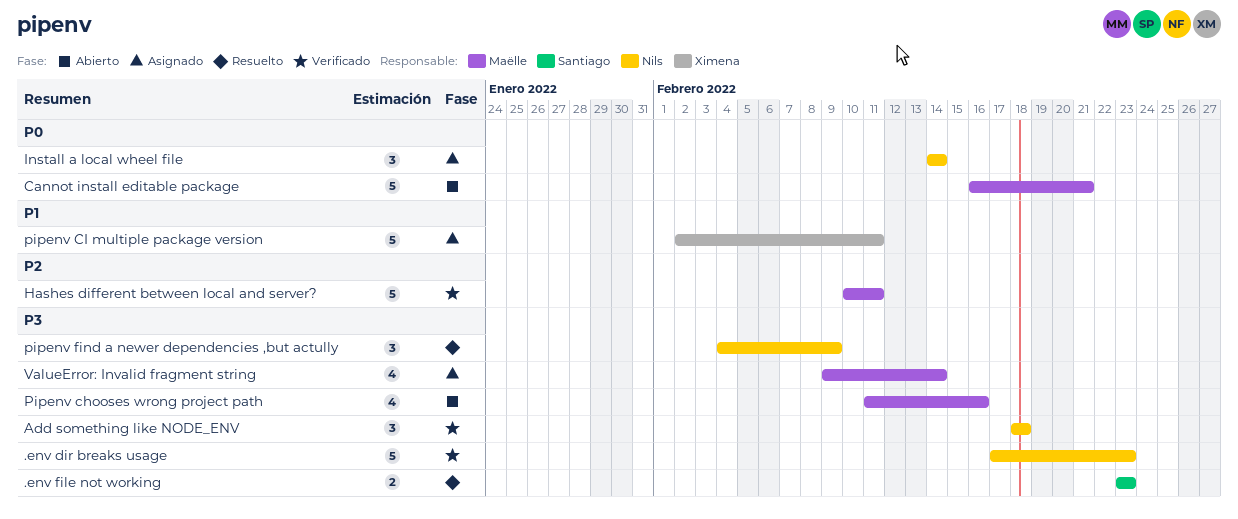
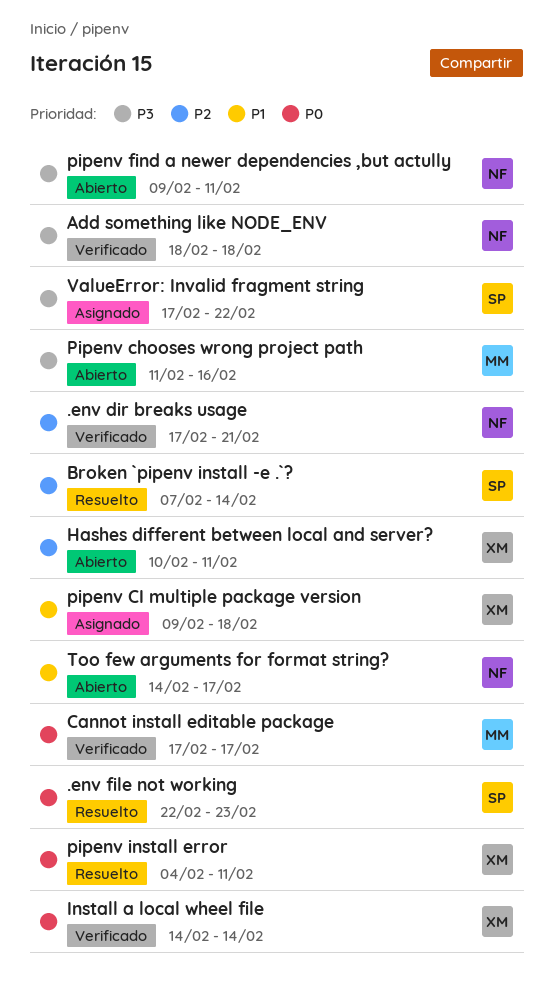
.env dir breaks usage, priority: P3 -> P2
.env dir breaks usage, due: Feb 23 -> Feb 21
.env file not working, priority: P3 -> P0
.env file not working, start: Feb 23 -> Feb 22
Broken `pipenv install -e .`?: none -> present
Cannot install editable package, status: Abierto -> Verificado
Cannot install editable package, start: Feb 16 -> Feb 17
Cannot install editable package, due: Feb 21 -> Feb 17
Hashes different between local and server?, status: Verificado -> Abierto
Hashes different between local and server?, owner: Maëlle -> Ximena
Install a local wheel file, status: Asignado -> Verificado
Install a local wheel file, owner: Nils -> Ximena
pipenv CI multiple package version, start: Feb 2 -> Feb 9
pipenv CI multiple package version, due: Feb 11 -> Feb 18
pipenv find a newer dependencies ,but actully, status: Resuelto -> Abierto
pipenv find a newer dependencies ,but actully, start: Feb 4 -> Feb 9
pipenv find a newer dependencies ,but actully, due: Feb 9 -> Feb 11
pipenv install error: none -> present
Too few arguments for format string?: none -> present
ValueError: Invalid fragment string, owner: Maëlle -> Santiago
ValueError: Invalid fragment string, start: Feb 9 -> Feb 17
ValueError: Invalid fragment string, due: Feb 14 -> Feb 22

